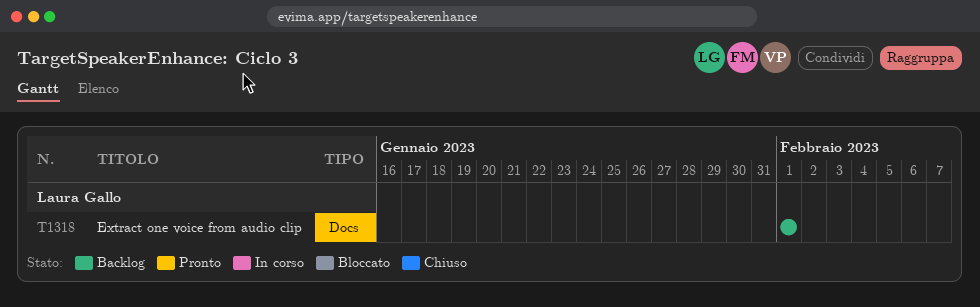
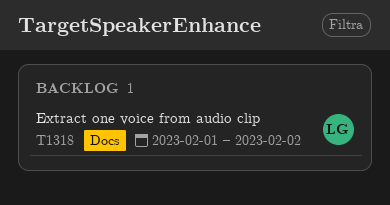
T1318, due: Feb 1 -> Feb 2

